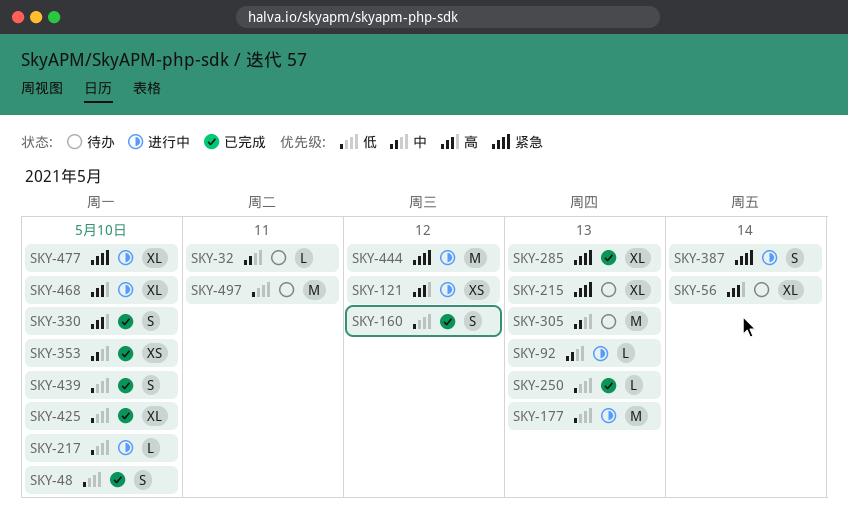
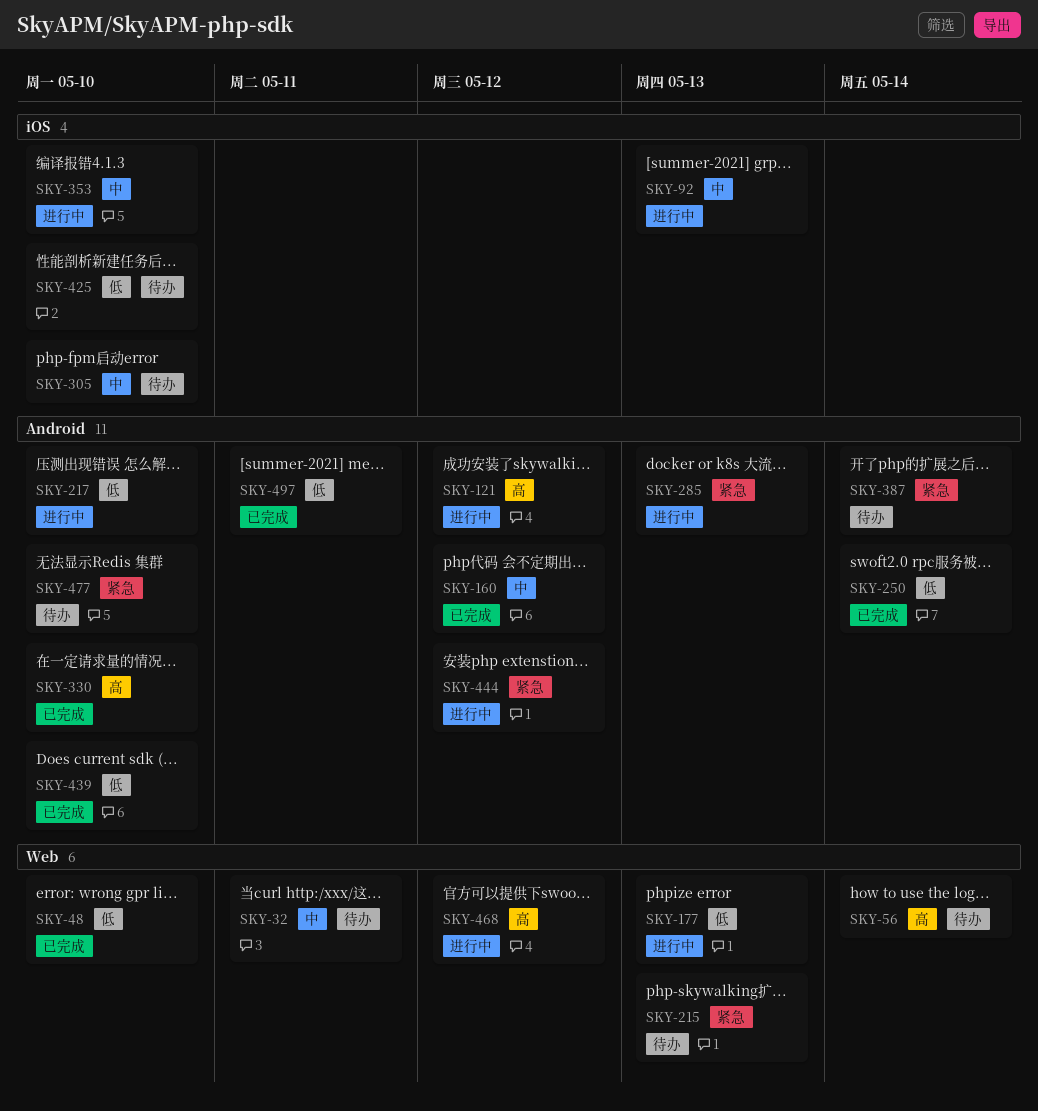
SKY-160, priority: 低 -> 中
SKY-250, due: May 13 -> May 14
SKY-285, status: 已完成 -> 进行中
SKY-305, due: May 13 -> May 10
SKY-353, status: 已完成 -> 进行中
SKY-387, status: 进行中 -> 待办
SKY-425, status: 已完成 -> 待办
SKY-468, due: May 10 -> May 12
SKY-477, status: 进行中 -> 待办
SKY-497, status: 待办 -> 已完成

